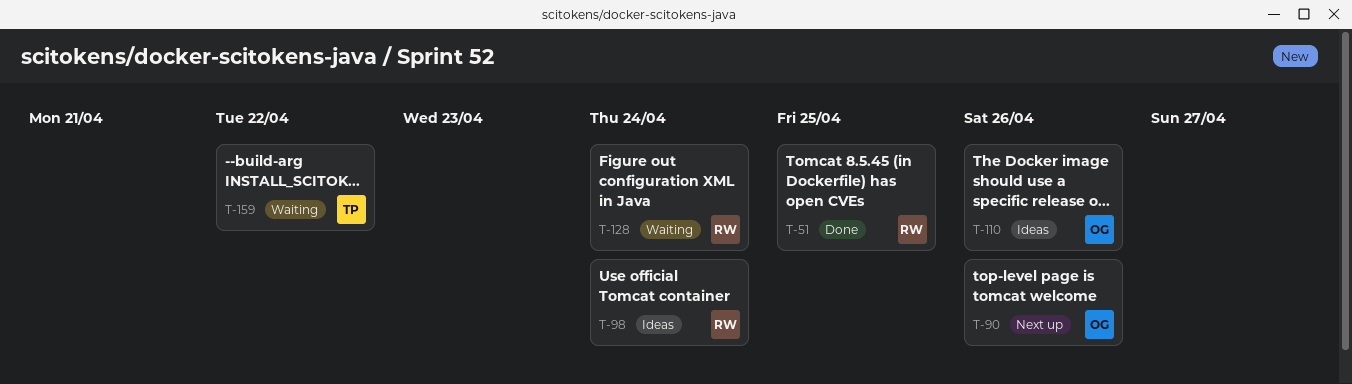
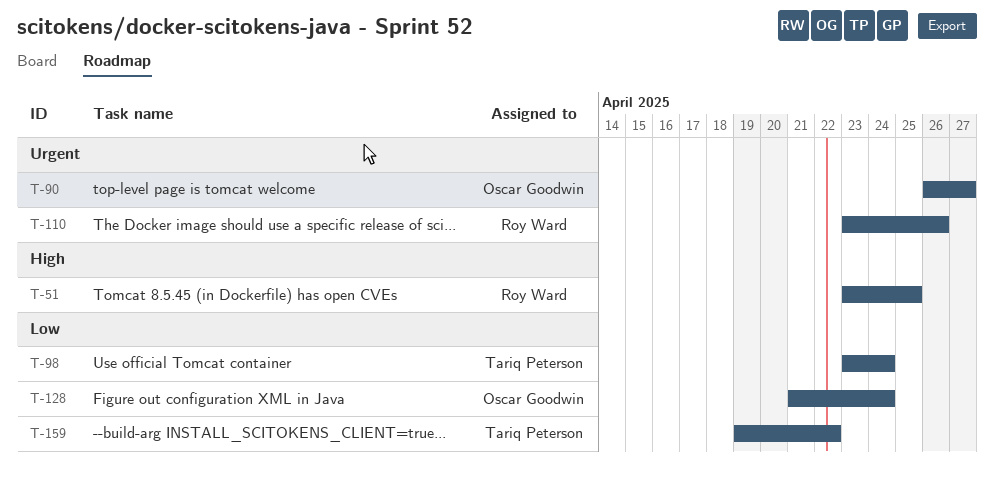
T-90, due: Apr 26 -> Apr 27
T-98, owner: Roy Ward -> Tariq Peterson
T-110, owner: Oscar Goodwin -> Roy Ward
T-128, owner: Roy Ward -> Oscar Goodwin

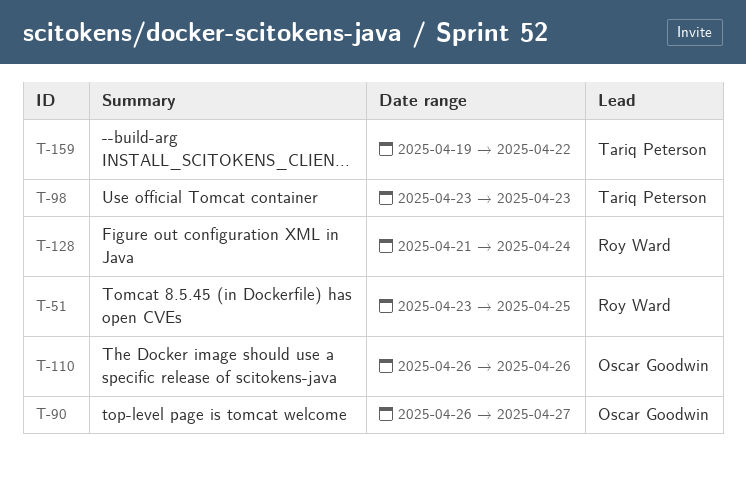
T-98, due: Apr 24 -> Apr 23
T-110, owner: Roy Ward -> Oscar Goodwin
T-110, start: Apr 23 -> Apr 26
T-128, owner: Oscar Goodwin -> Roy Ward

